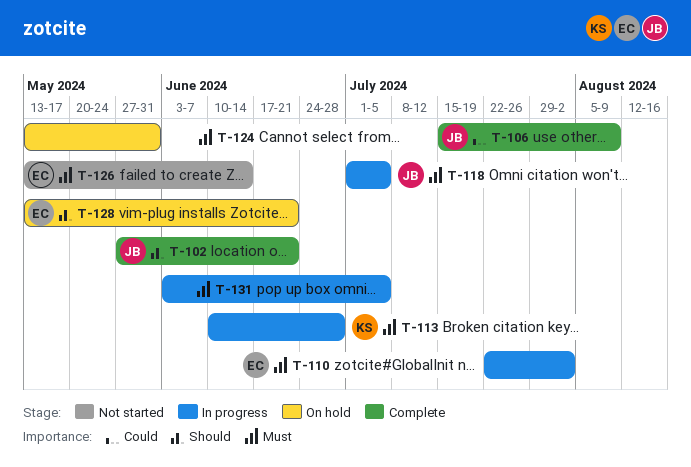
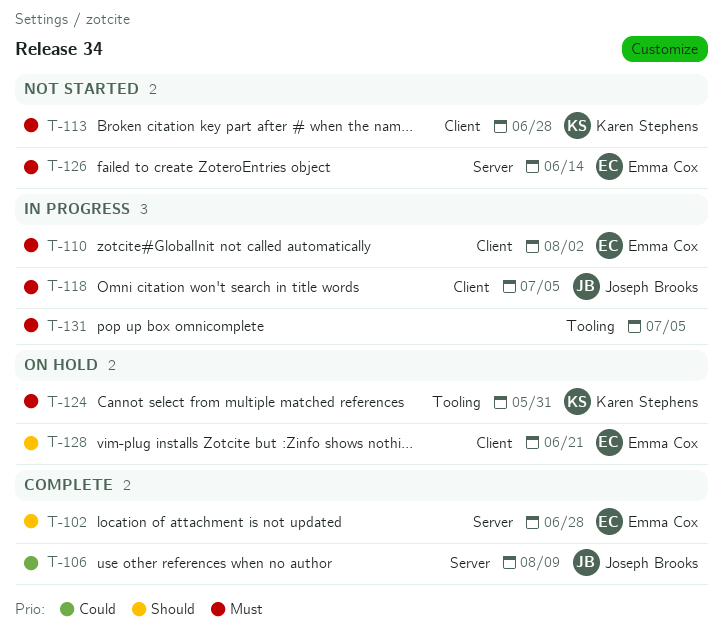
T-102, owner: Joseph Brooks -> Emma Cox
T-102, due: Jun 21 -> Jun 28
T-113, status: In progress -> Not started
T-124, owner: none -> Karen Stephens

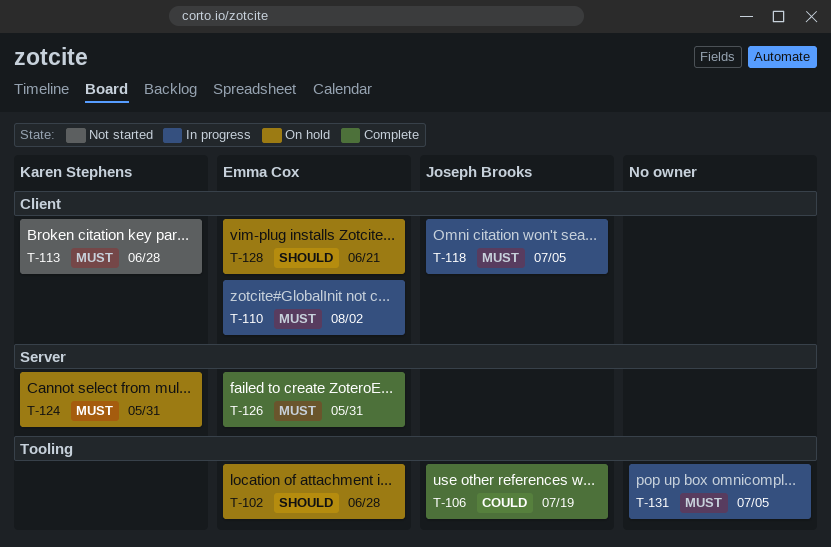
T-102, status: Complete -> On hold
T-102, label: Server -> Tooling
T-106, label: Server -> Tooling
T-106, due: Aug 9 -> Jul 19
T-124, label: Tooling -> Server
T-126, status: Not started -> Complete
T-126, due: Jun 14 -> May 31

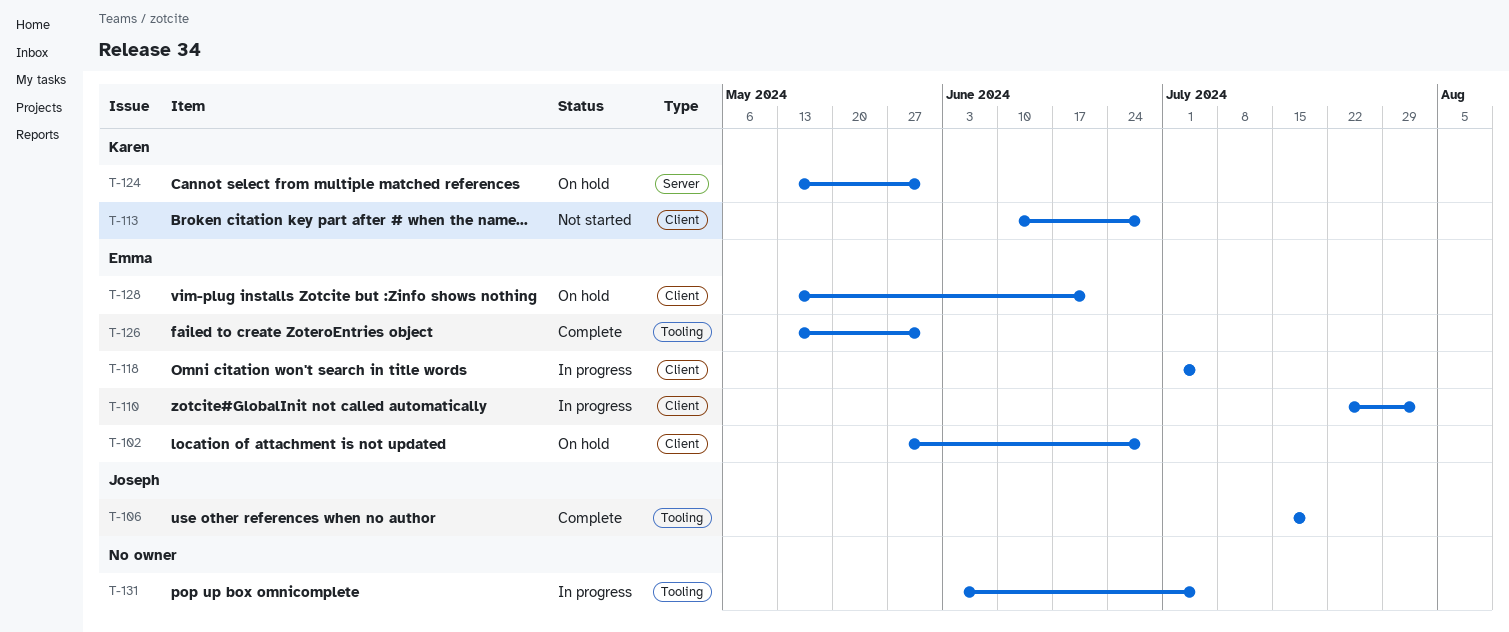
T-102, label: Tooling -> Client
T-118, owner: Joseph Brooks -> Emma Cox
T-126, label: Server -> Tooling

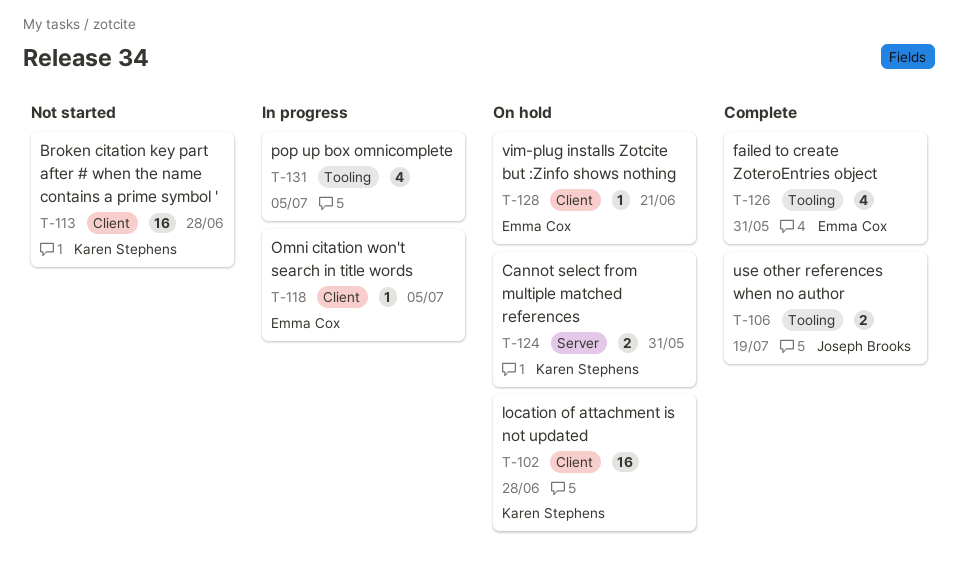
T-102, owner: Emma Cox -> Karen Stephens
T-110: present -> none

